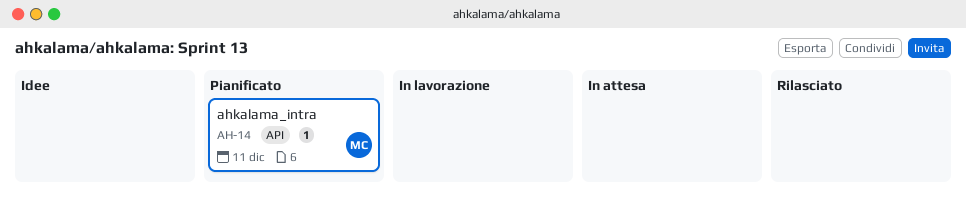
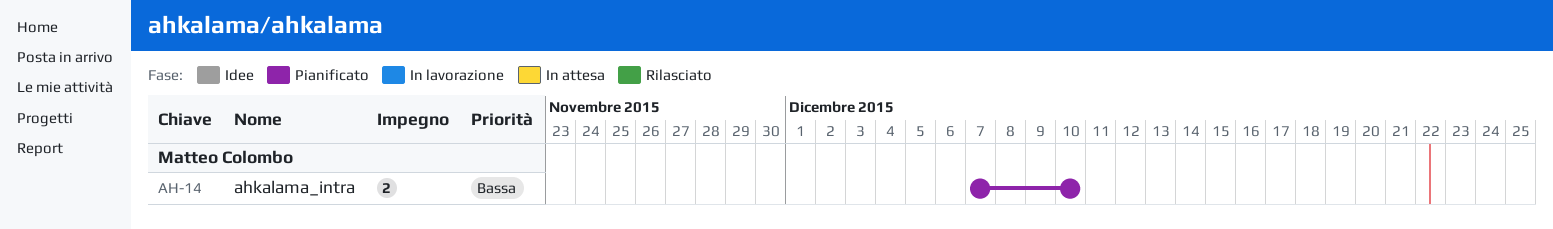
AH-14, estimate: 1 -> 2
AH-14, due: Dec 11 -> Dec 10

